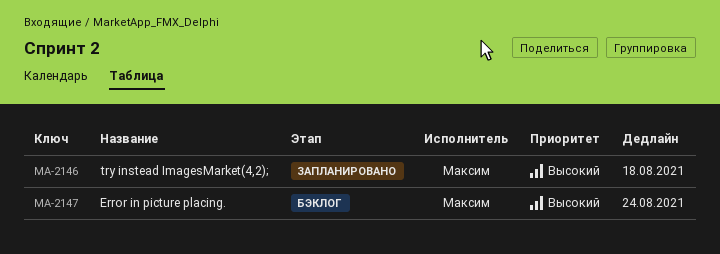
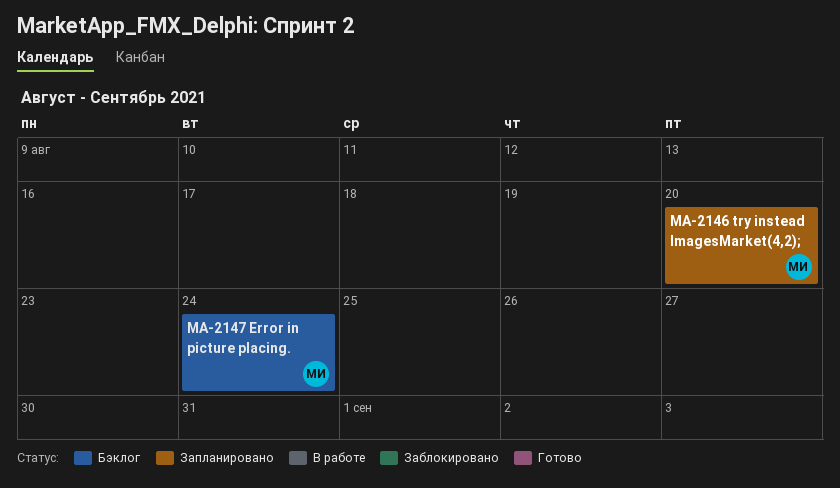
MA-2146, due: Aug 18 -> Aug 20

